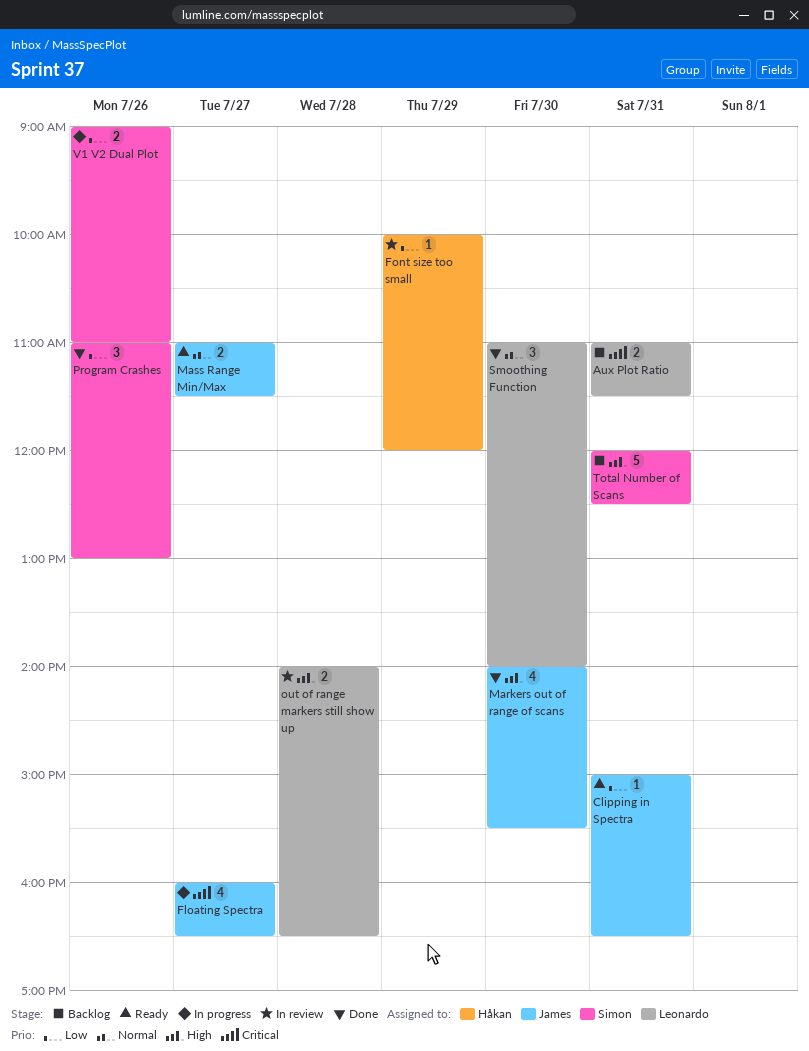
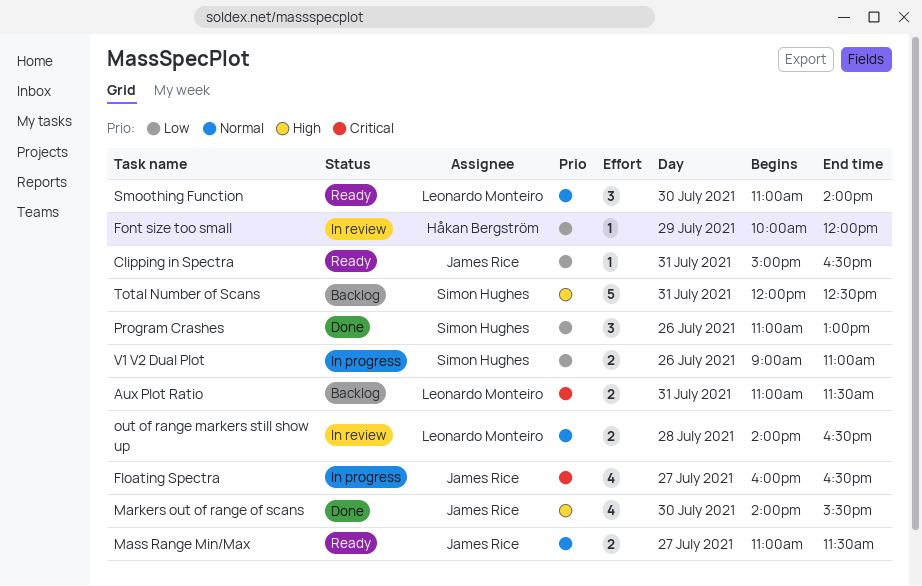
out of range markers still show up, priority: High -> Normal
Smoothing Function, status: Done -> Ready

